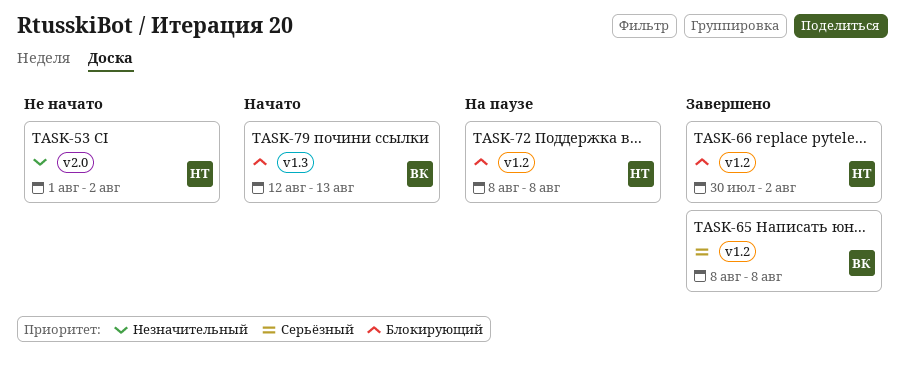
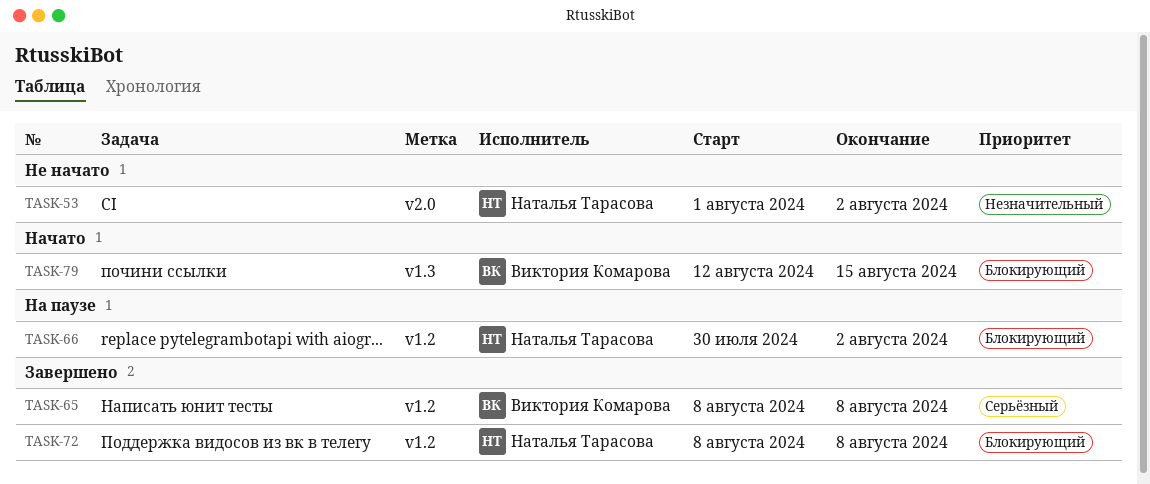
TASK-66, status: Завершено -> На паузе
TASK-72, status: На паузе -> Завершено
TASK-79, due: Aug 13 -> Aug 15

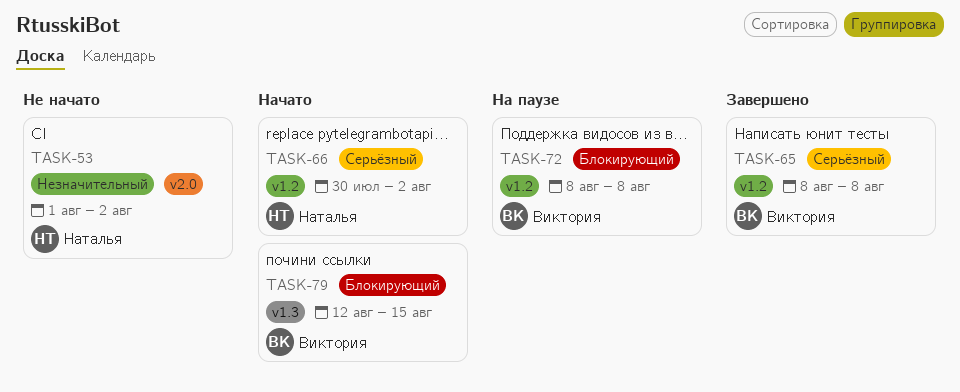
TASK-66, status: На паузе -> Начато
TASK-66, priority: Блокирующий -> Серьёзный
TASK-72, status: Завершено -> На паузе
TASK-72, owner: Наталья Тарасова -> Виктория Комарова

